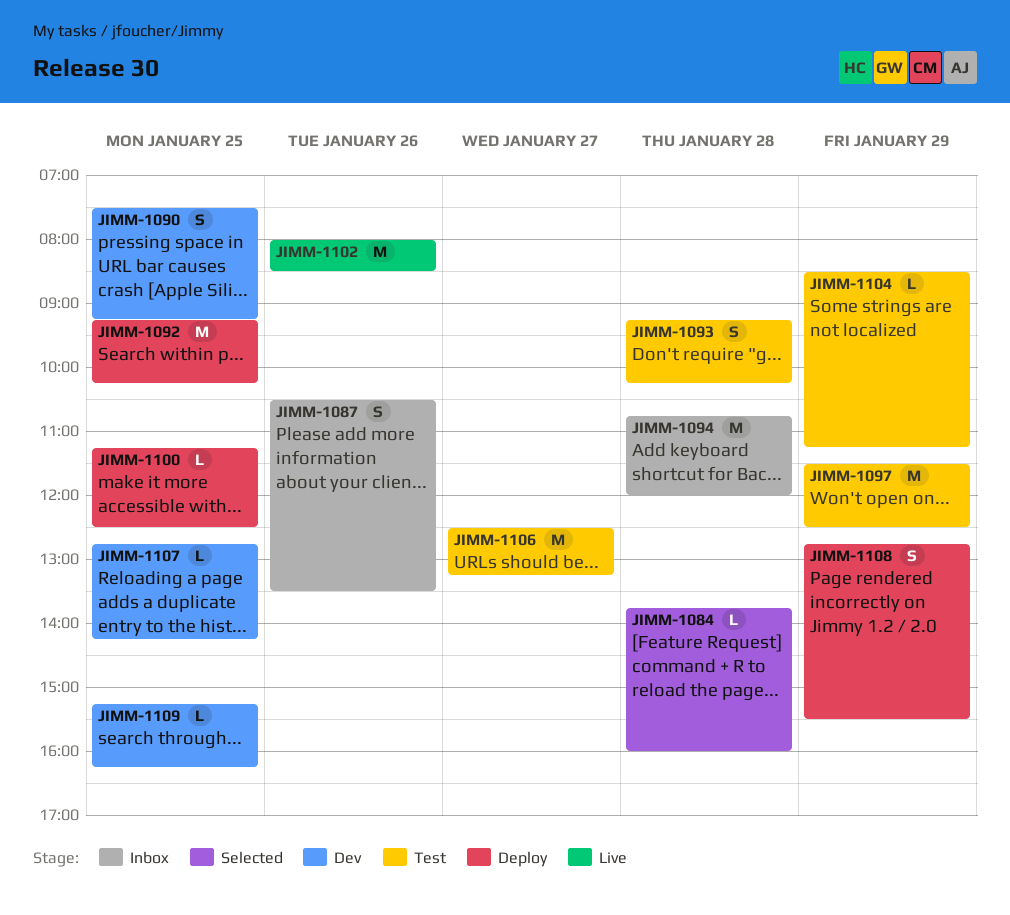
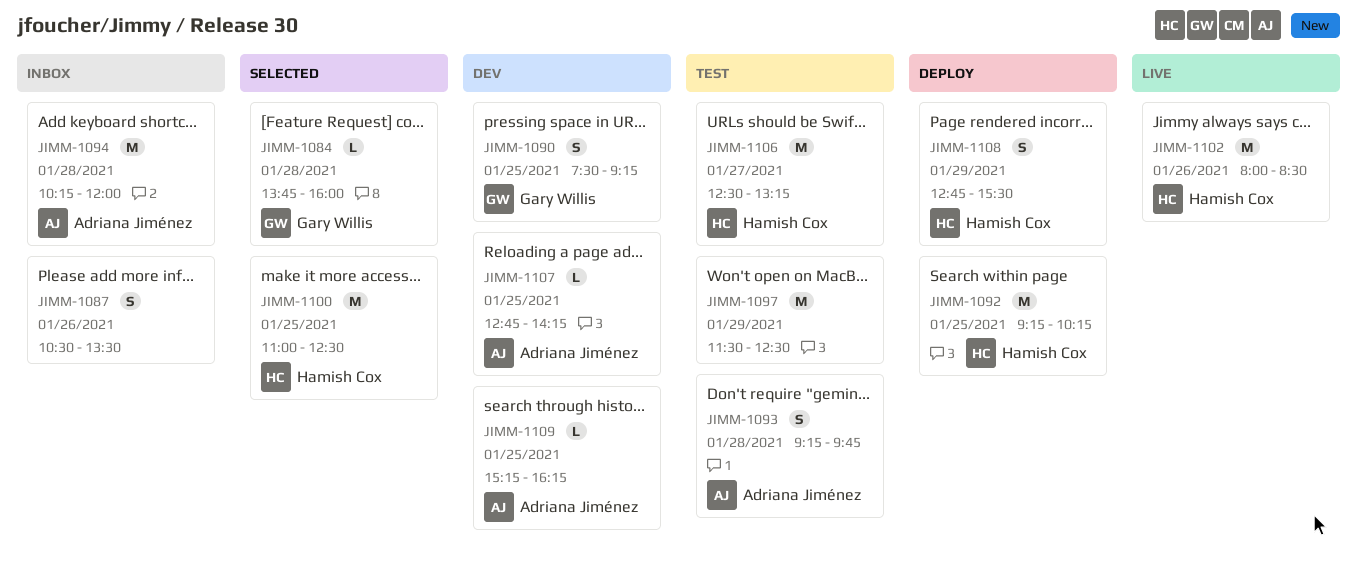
JIMM-1093, ends: 10:15 -> 09:45
JIMM-1094, begins: 10:45 -> 10:15
JIMM-1100, status: Deploy -> Selected
JIMM-1100, estimate: L -> M
JIMM-1100, begins: 11:15 -> 11:00
JIMM-1104: present -> none

